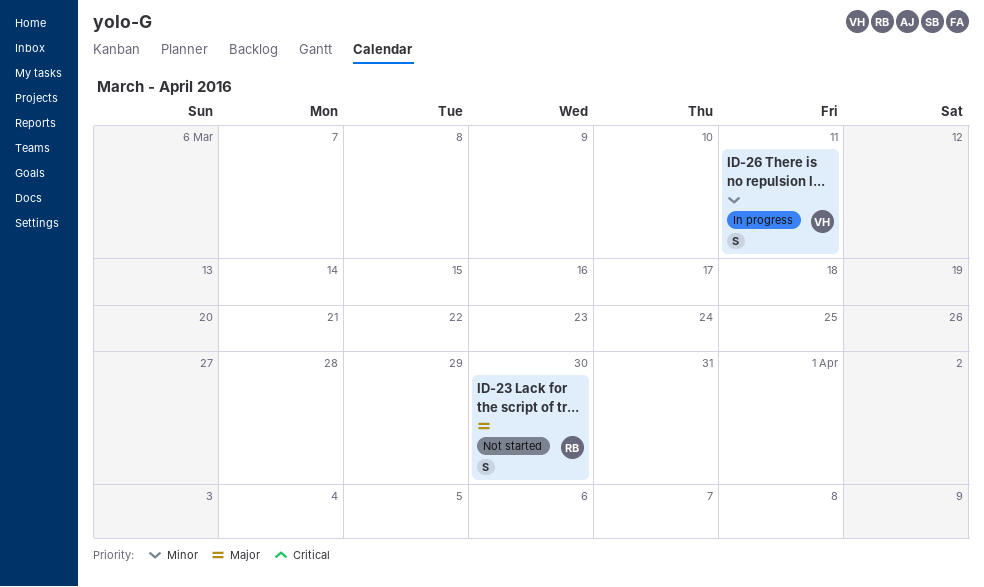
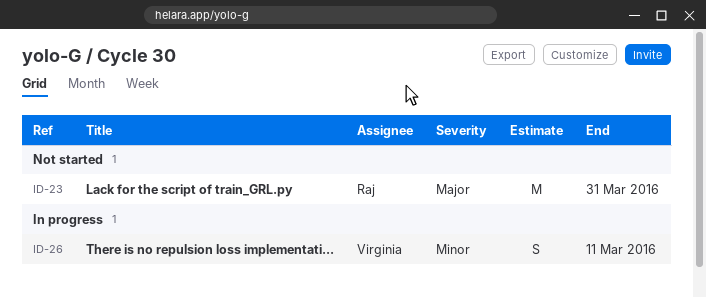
ID-23, estimate: S -> M
ID-23, due: Mar 30 -> Mar 31

